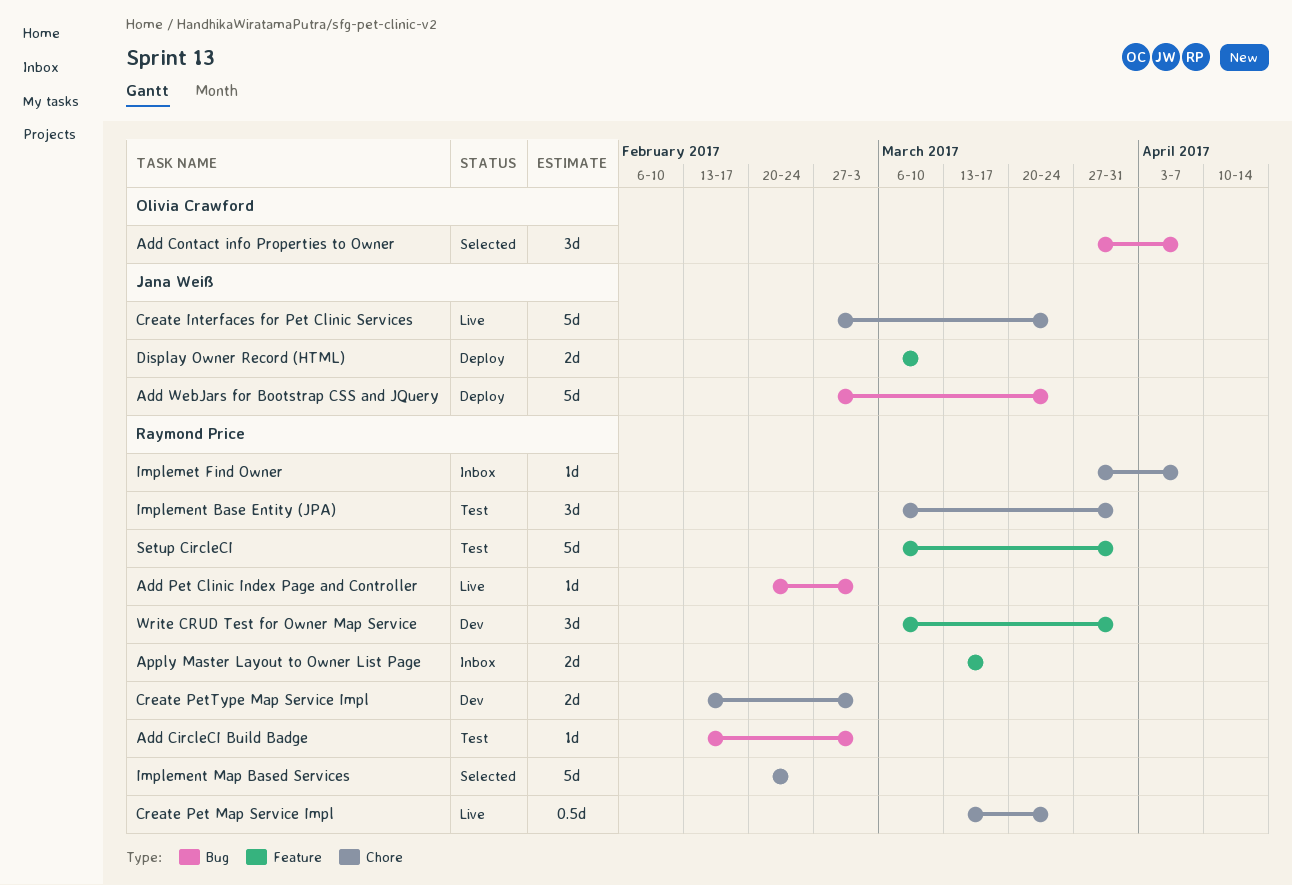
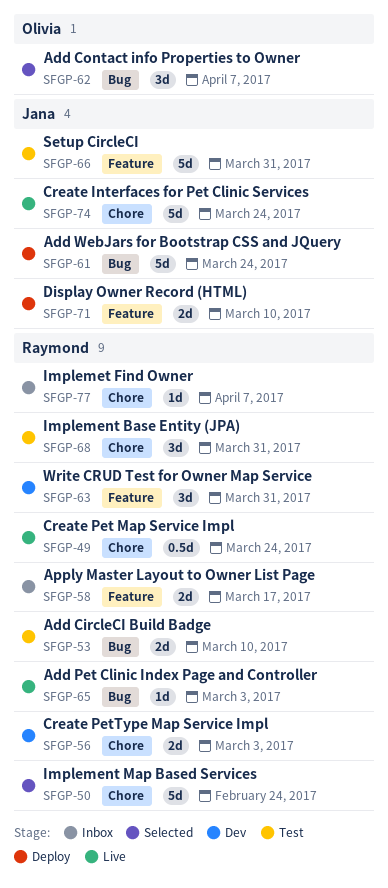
Add CircleCI Build Badge, estimate: 1d -> 2d
Add CircleCI Build Badge, due: Mar 3 -> Mar 10
Setup CircleCI, owner: Raymond Price -> Jana Weiß

